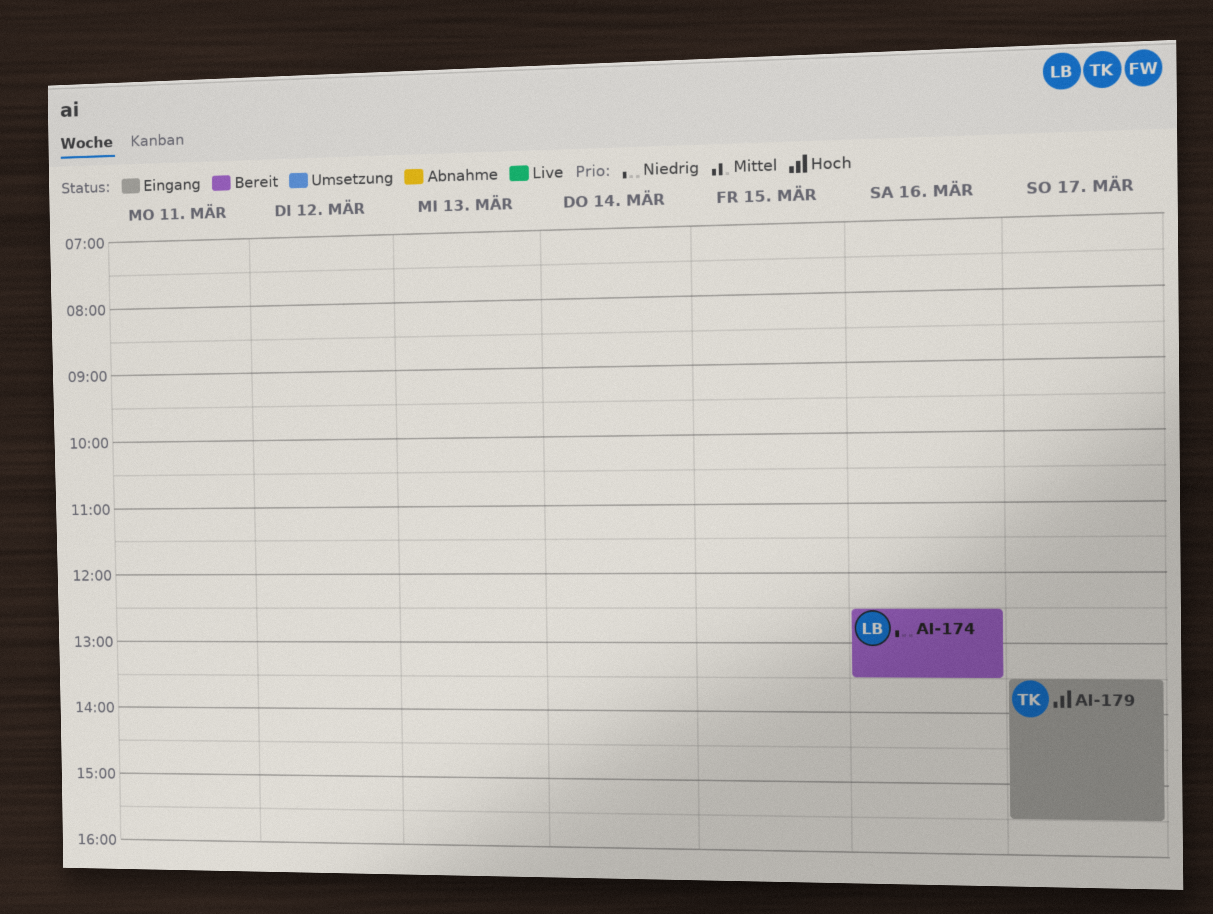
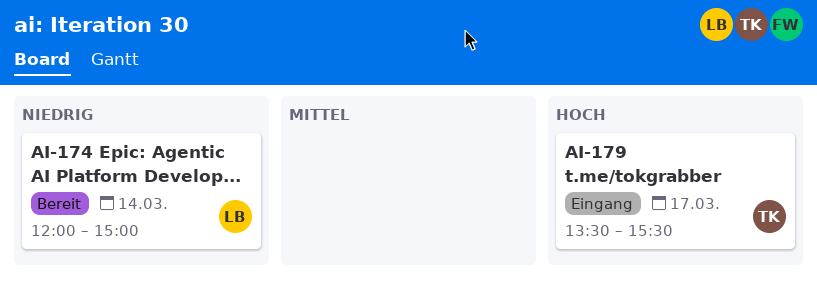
AI-174, day: Mar 16 -> Mar 14
AI-174, begins: 12:30 -> 12:00
AI-174, ends: 13:30 -> 15:00

